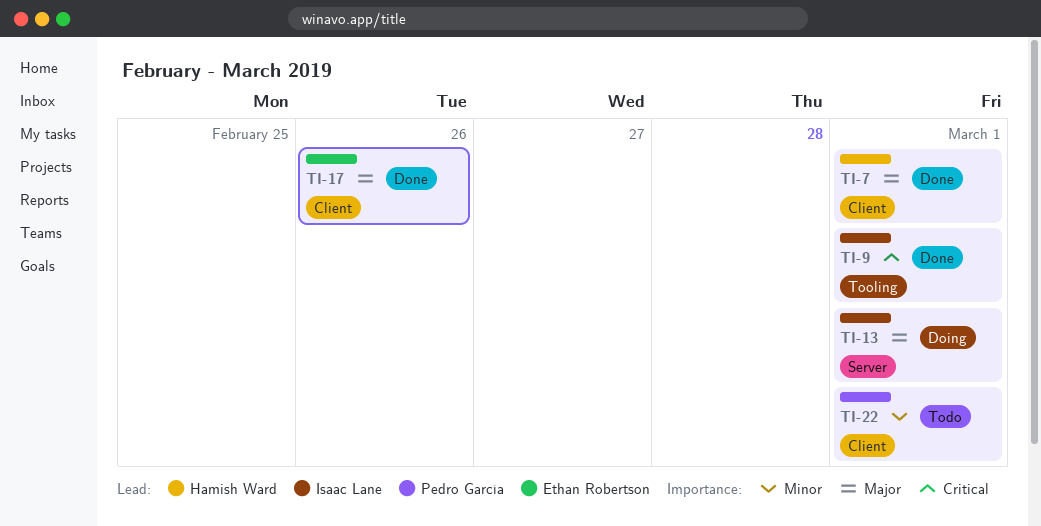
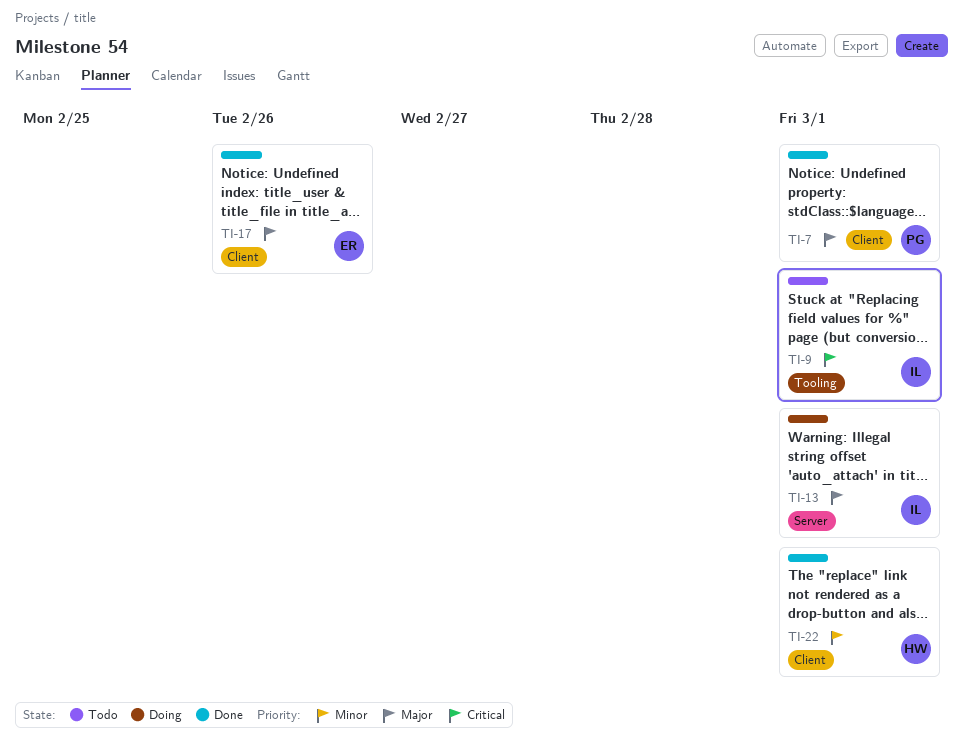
TI-7, owner: Hamish Ward -> Pedro García
TI-9, status: Done -> Todo
TI-22, status: Todo -> Done
TI-22, owner: Pedro García -> Hamish Ward

